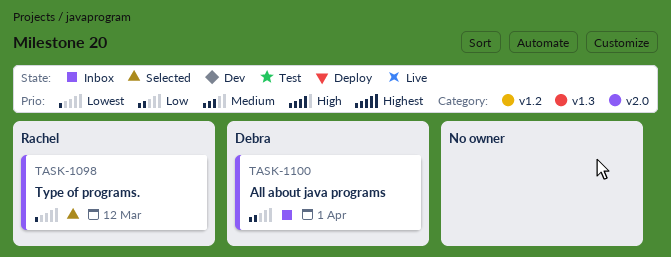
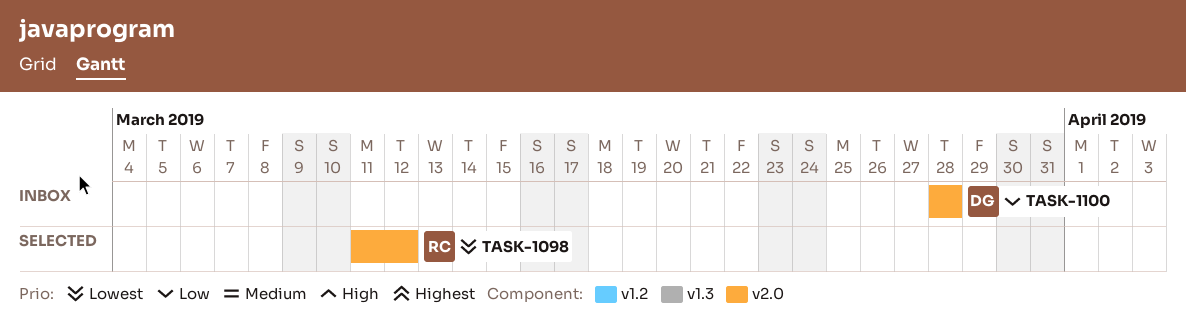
TASK-1100, due: Apr 1 -> Mar 28

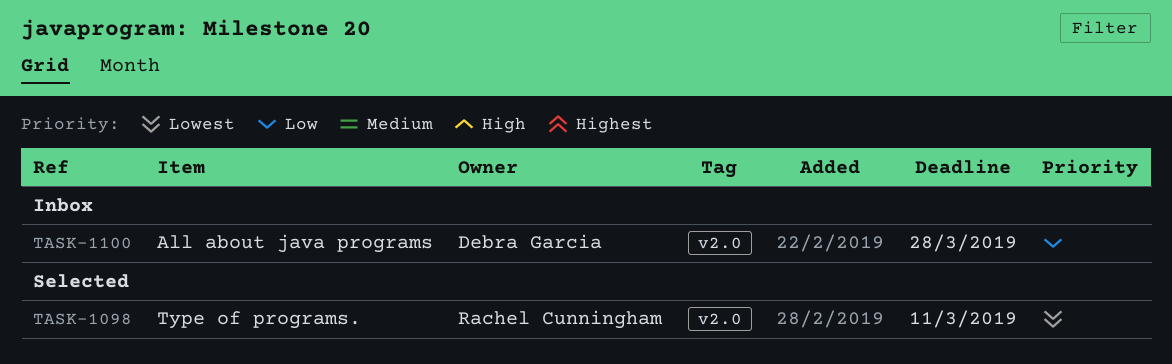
TASK-1098, due: Mar 12 -> Mar 11

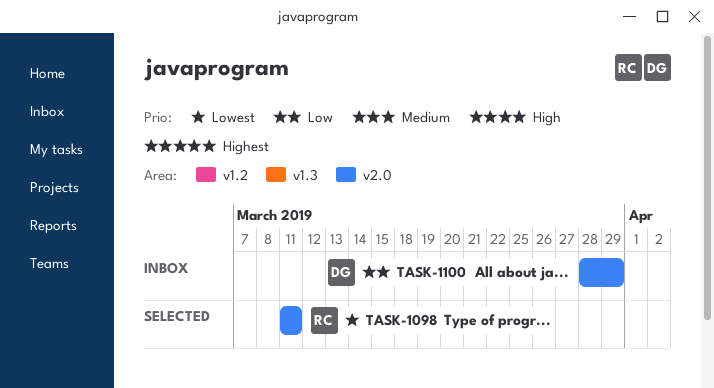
TASK-1100, due: Mar 28 -> Mar 29

